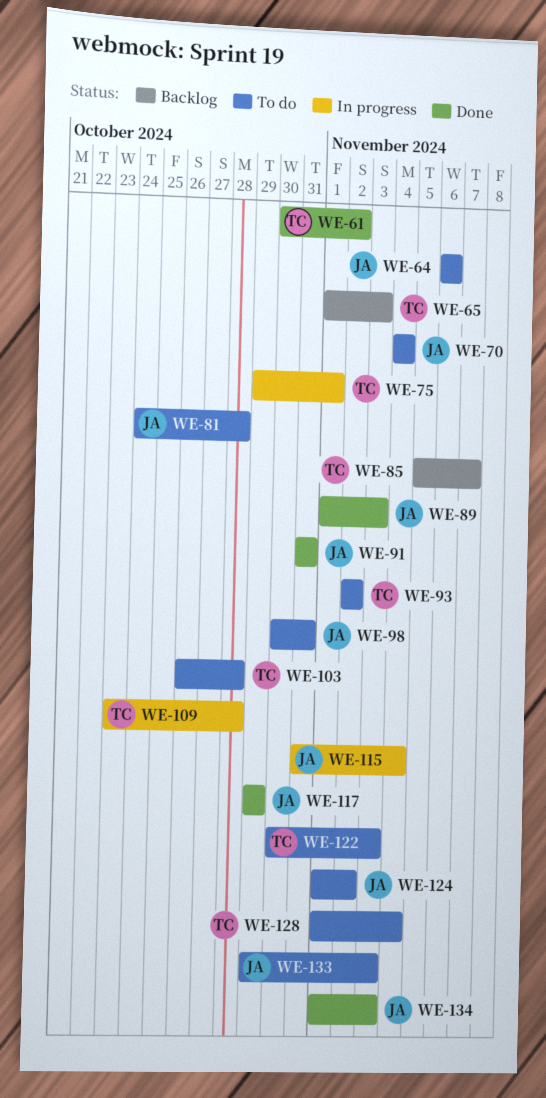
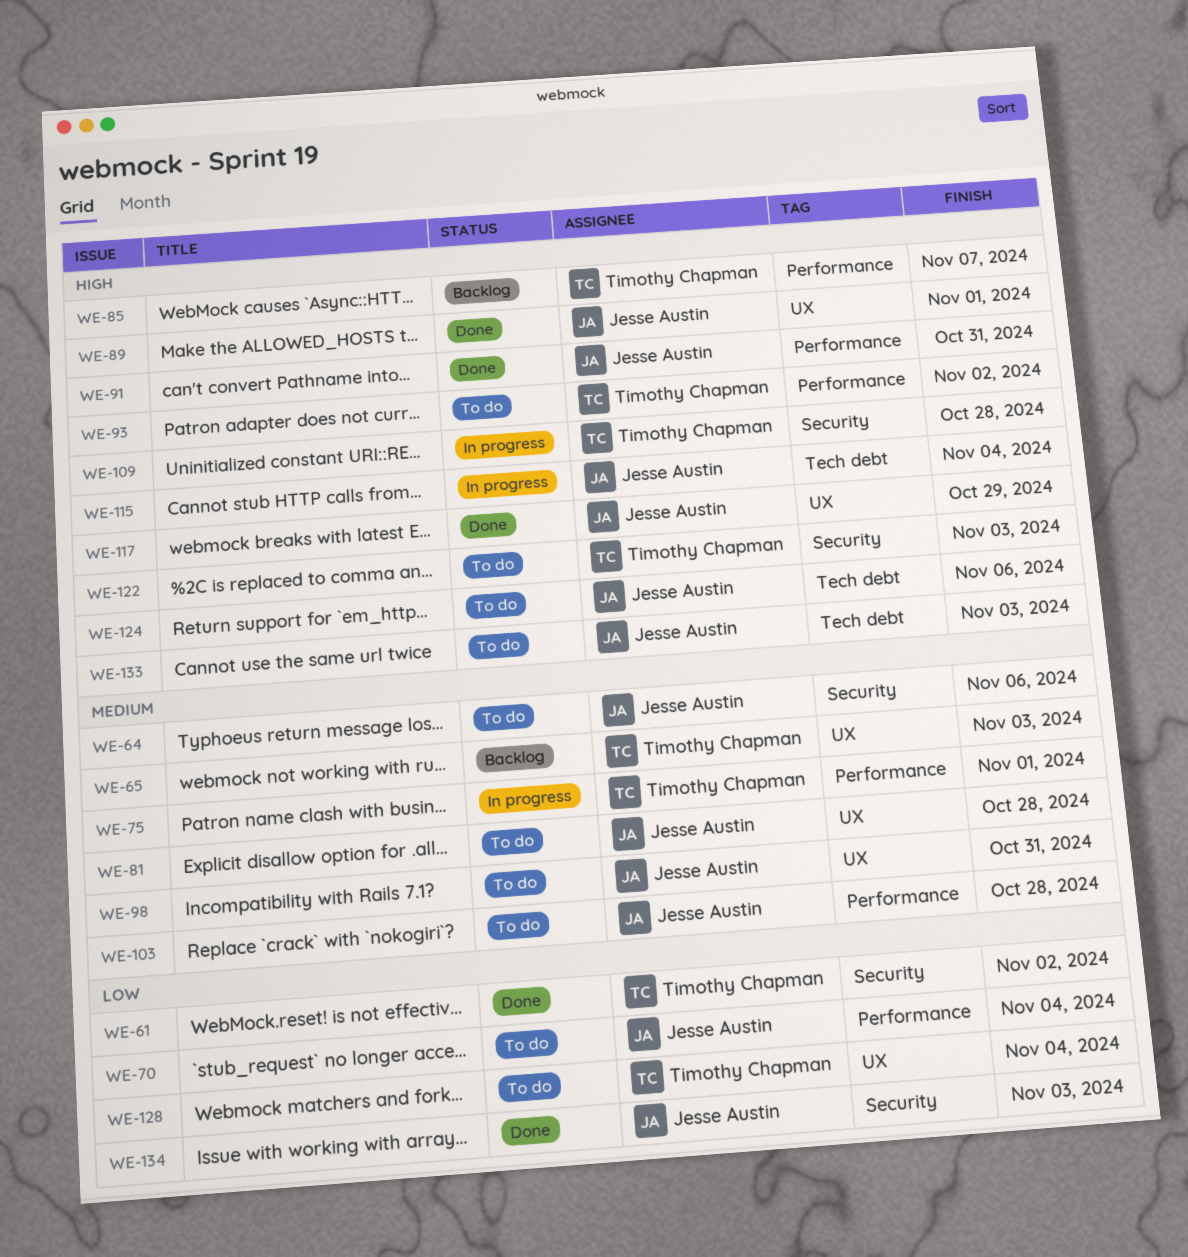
WE-89, due: Nov 3 -> Nov 1
WE-103, owner: Timothy Chapman -> Jesse Austin
WE-124, due: Nov 2 -> Nov 6

